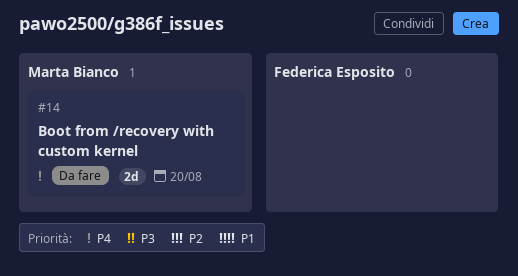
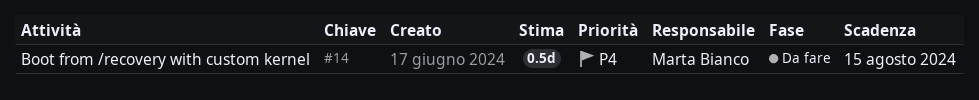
#14, estimate: 2d -> 0.5d
#14, due: Aug 20 -> Aug 15

